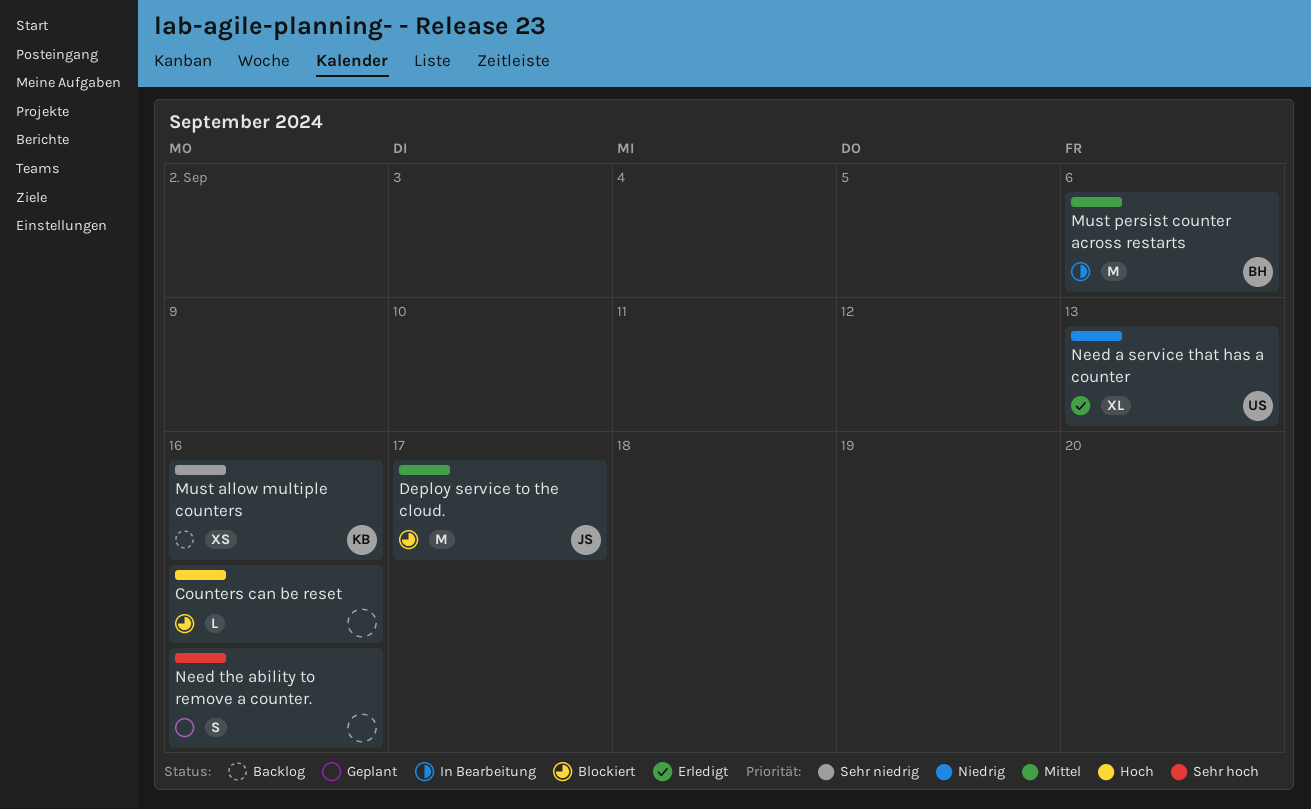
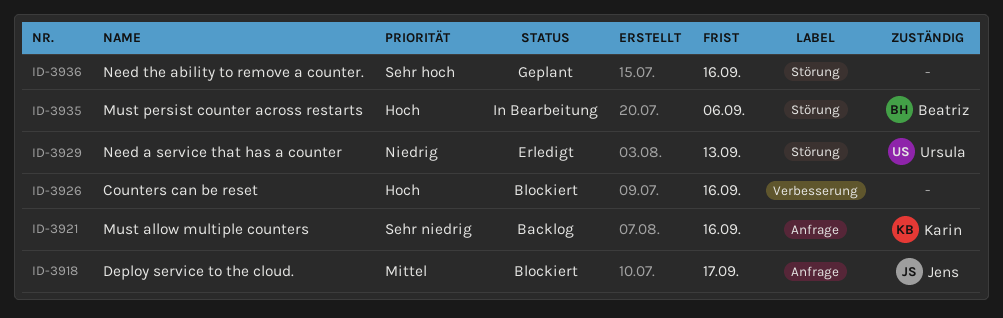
Must persist counter across restarts, priority: Mittel -> Hoch

